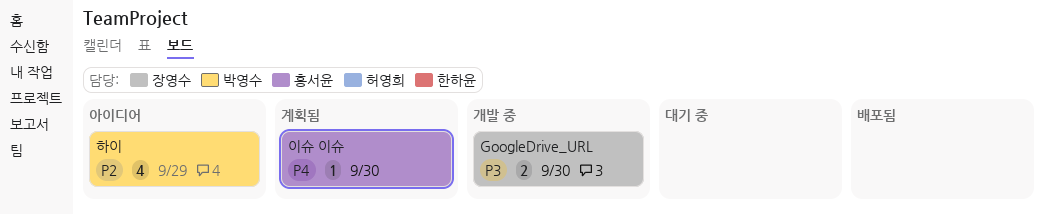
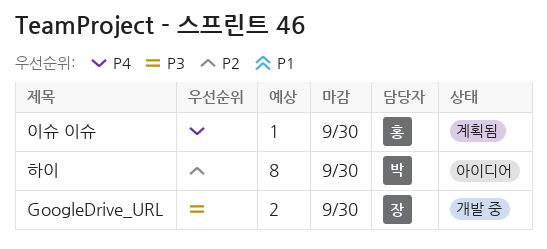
하이, estimate: 4 -> 8
하이, due: Sep 29 -> Sep 30

